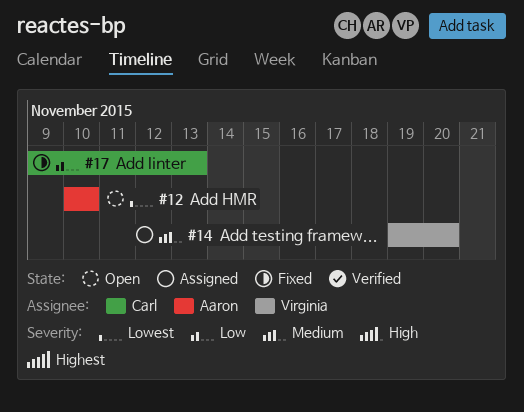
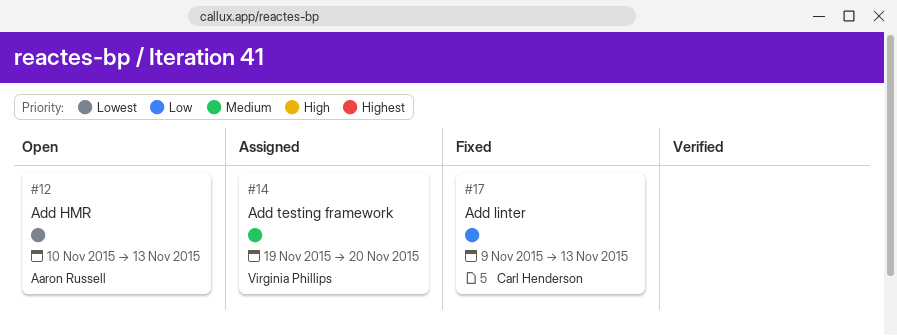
#12, due: Nov 10 -> Nov 13

